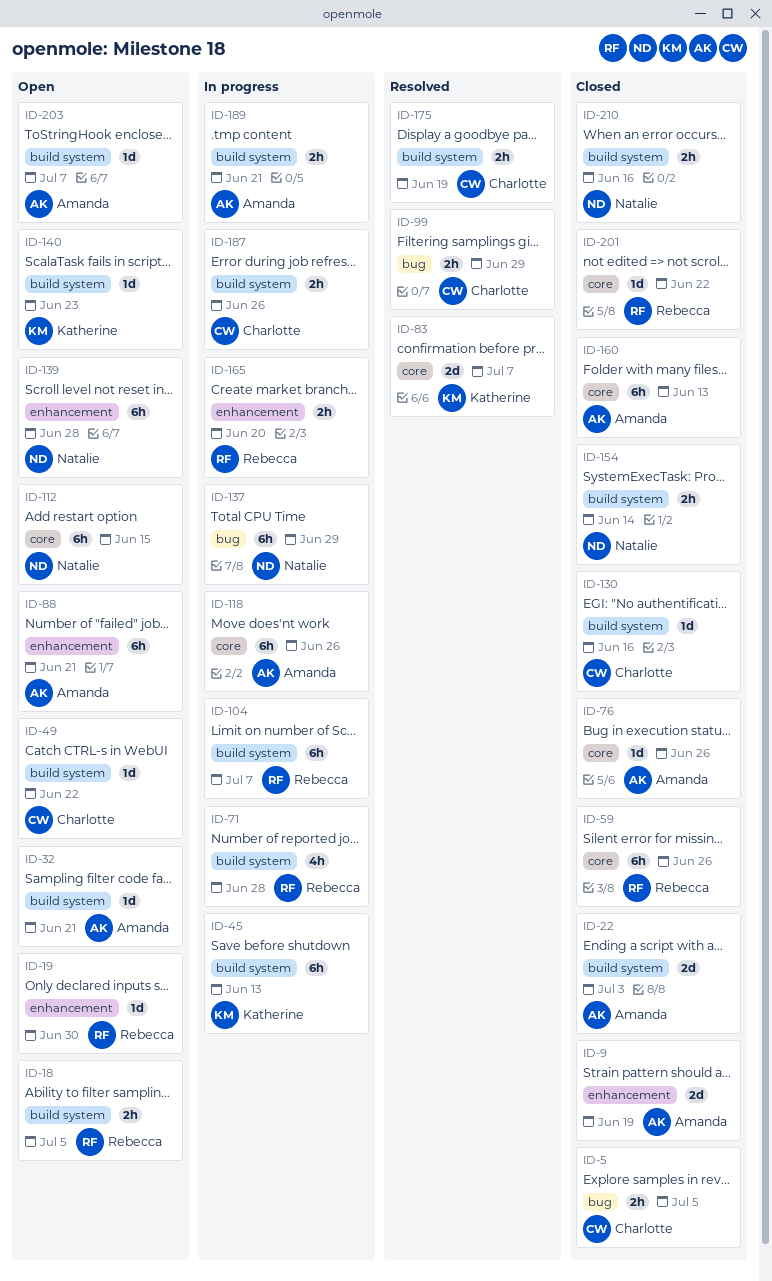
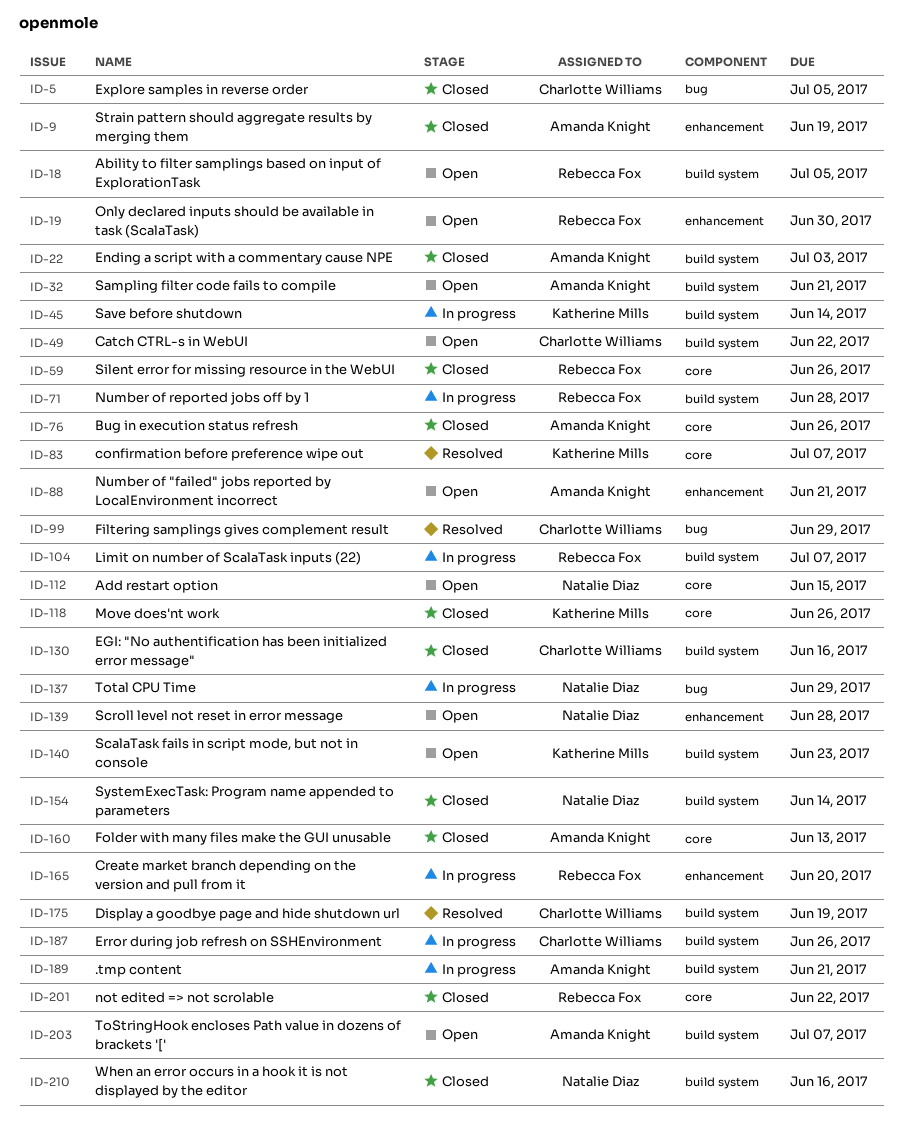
ID-45, due: Jun 13 -> Jun 14
ID-118, status: In progress -> Closed
ID-118, owner: Amanda Knight -> Katherine Mills

